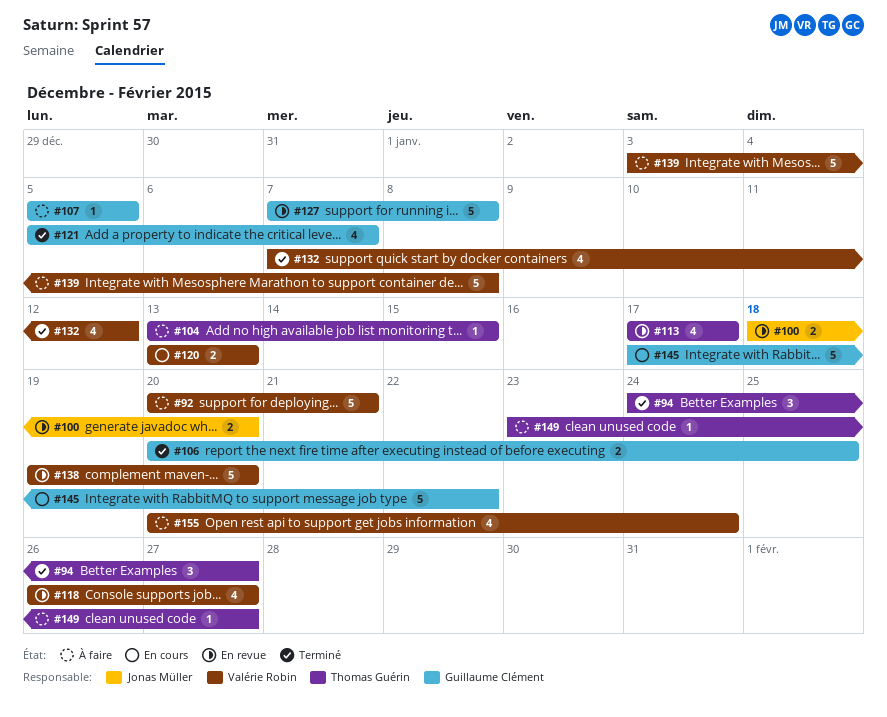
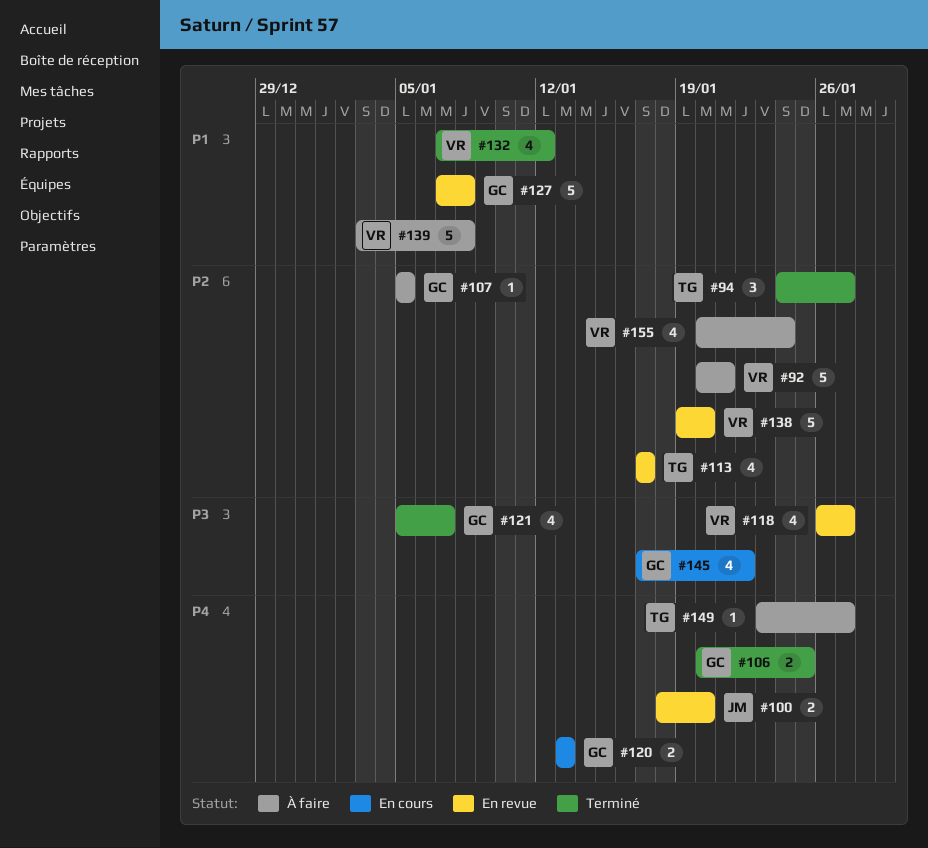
#104: present -> none
#120, owner: Valérie Robin -> Guillaume Clément
#145, estimate: 5 -> 4

